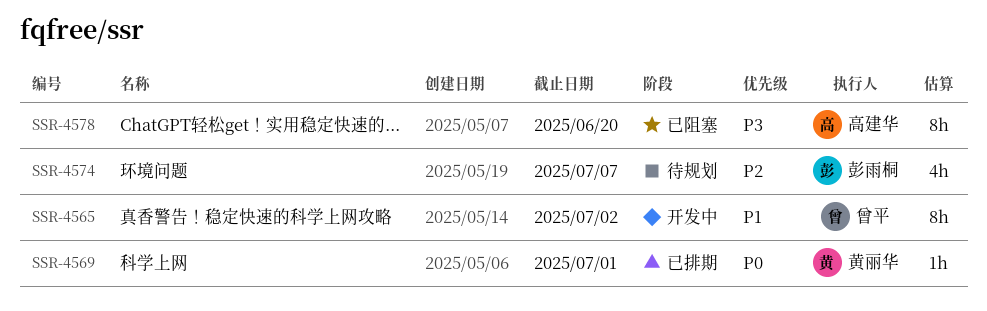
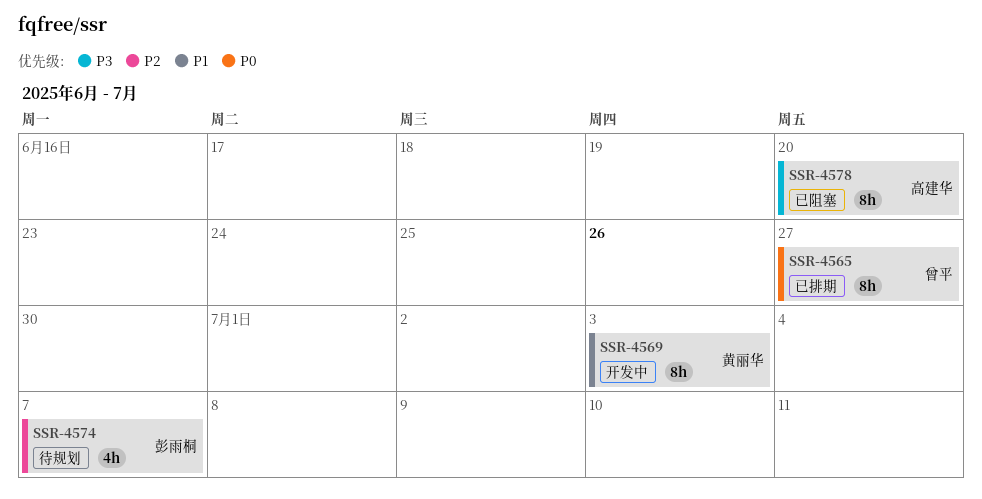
SSR-4565, status: 开发中 -> 已排期
SSR-4565, priority: P1 -> P0
SSR-4565, due: Jul 2 -> Jun 27
SSR-4569, status: 已排期 -> 开发中
SSR-4569, priority: P0 -> P1
SSR-4569, estimate: 1h -> 8h
SSR-4569, due: Jul 1 -> Jul 3

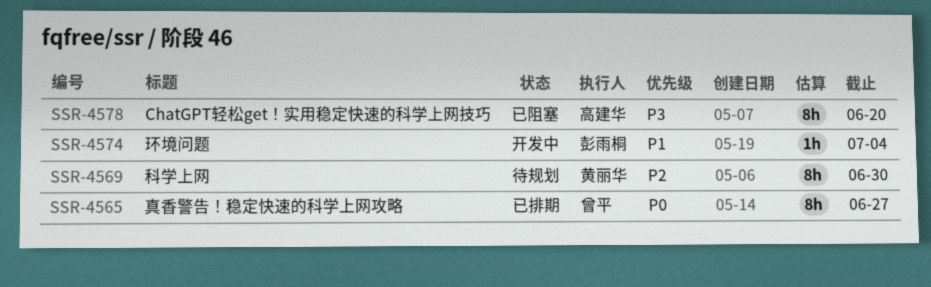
SSR-4569, status: 开发中 -> 待规划
SSR-4569, priority: P1 -> P2
SSR-4569, due: Jul 3 -> Jun 30
SSR-4574, status: 待规划 -> 开发中
SSR-4574, priority: P2 -> P1
SSR-4574, estimate: 4h -> 1h
SSR-4574, due: Jul 7 -> Jul 4

